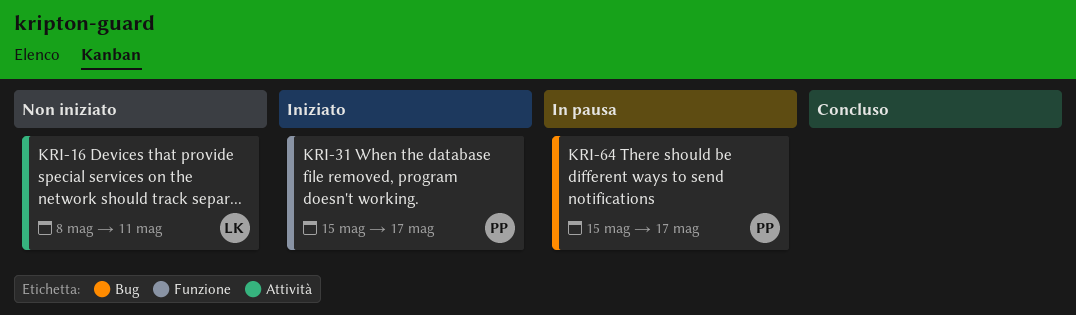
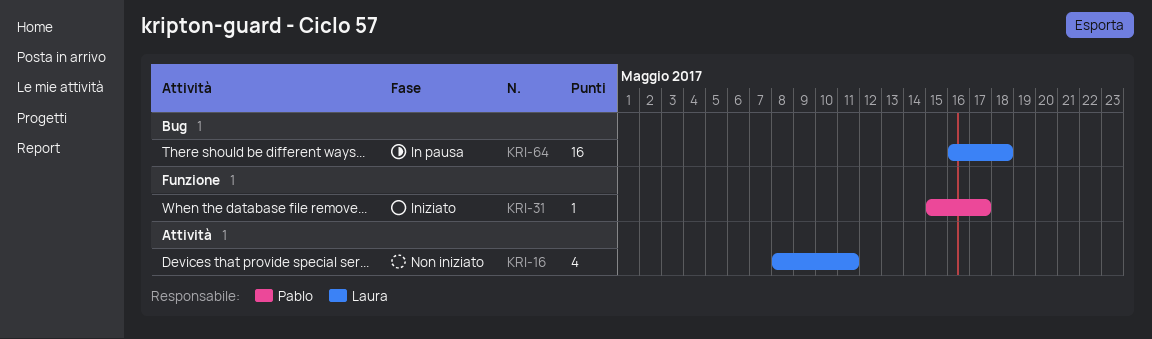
KRI-64, owner: Pablo -> Laura
KRI-64, start: May 15 -> May 16
KRI-64, due: May 17 -> May 18

